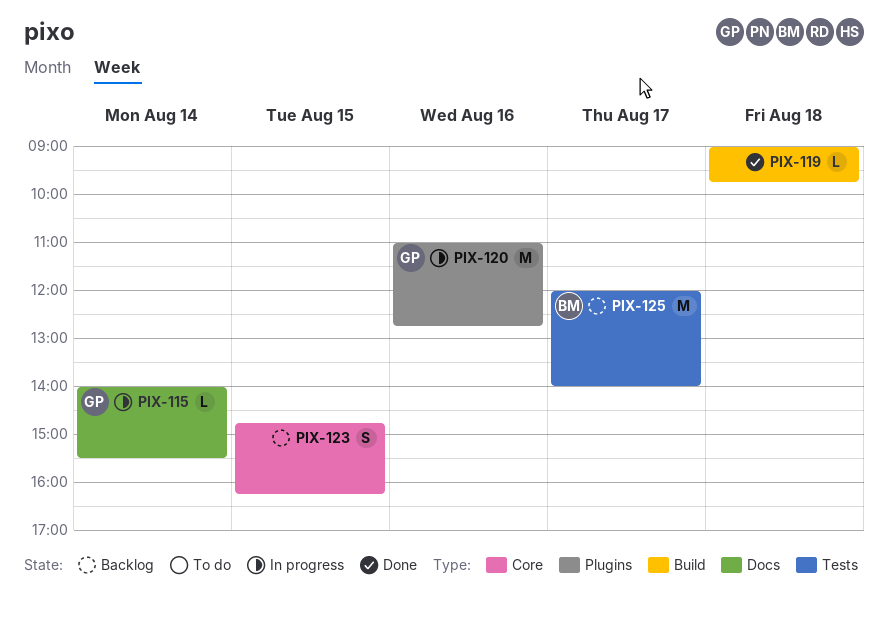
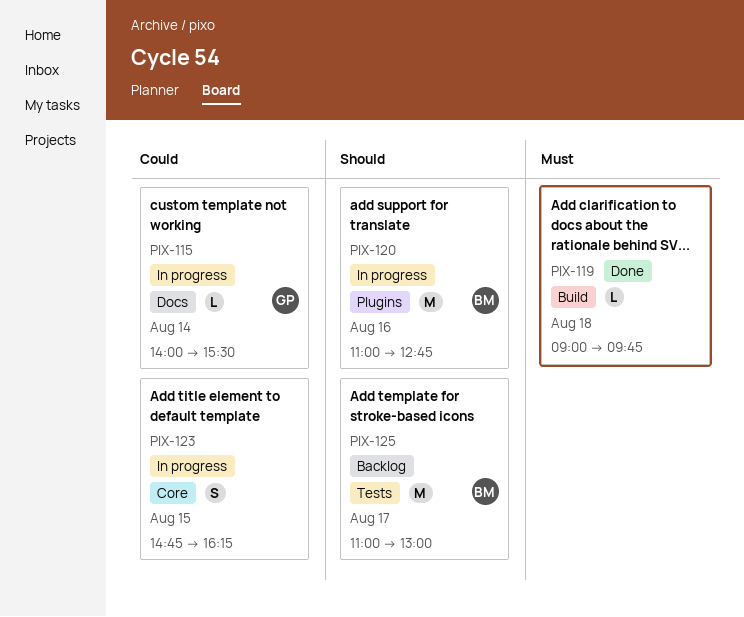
PIX-120, owner: GP -> BM
PIX-123, status: Backlog -> In progress
PIX-125, begins: 12:00 -> 11:00
PIX-125, ends: 14:00 -> 13:00

